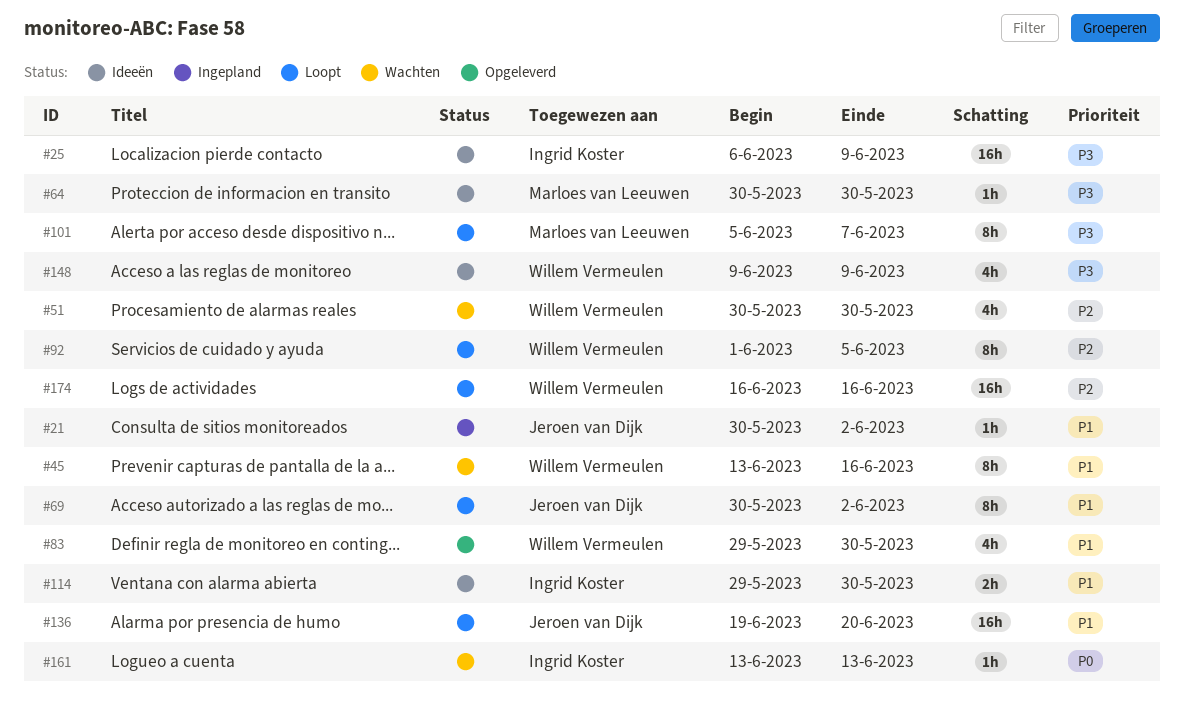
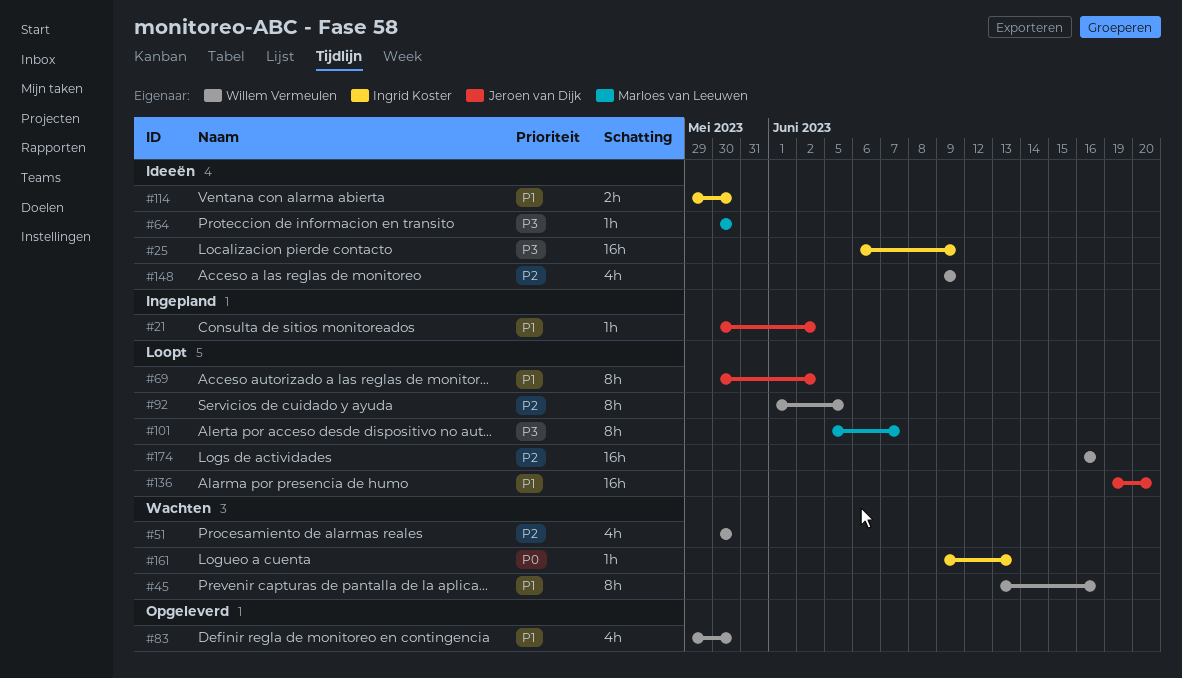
#148, priority: P3 -> P2
#161, start: Jun 13 -> Jun 9

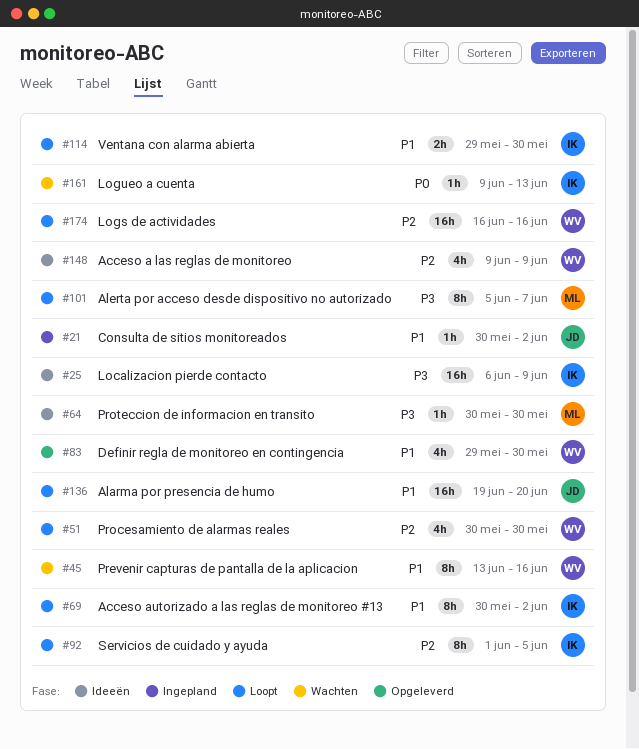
#51, status: Wachten -> Loopt
#69, owner: Jeroen van Dijk -> Ingrid Koster
#92, owner: Willem Vermeulen -> Ingrid Koster
#114, status: Ideeën -> Loopt

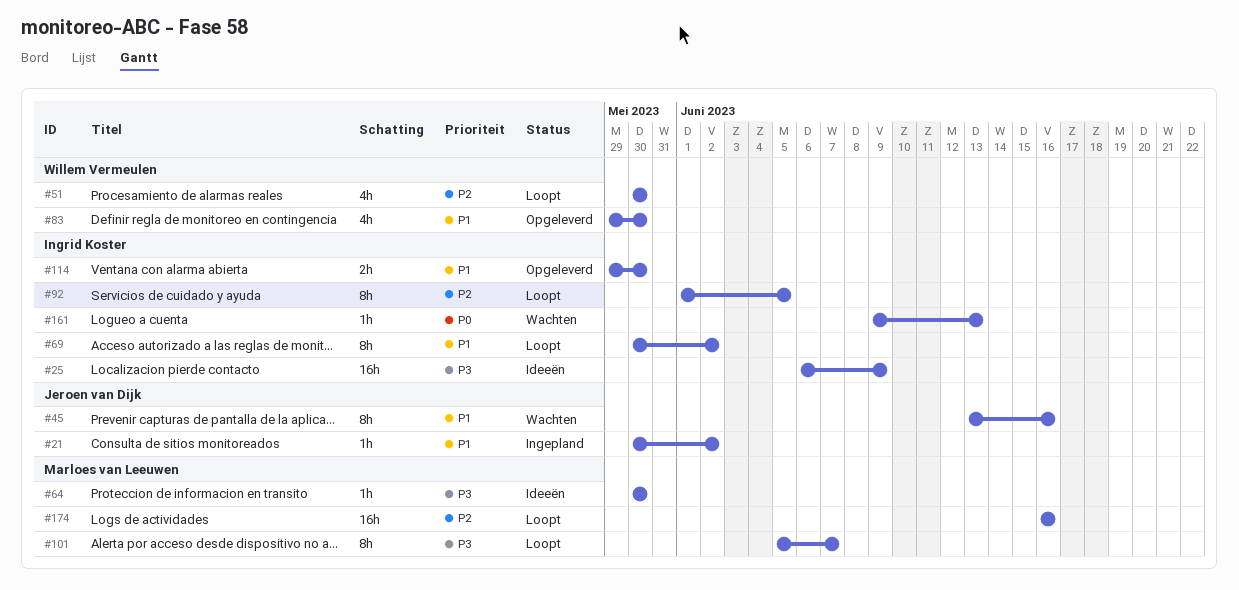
#45, owner: Willem Vermeulen -> Jeroen van Dijk
#114, status: Loopt -> Opgeleverd
#136: present -> none
#148: present -> none
#174, owner: Willem Vermeulen -> Marloes van Leeuwen

